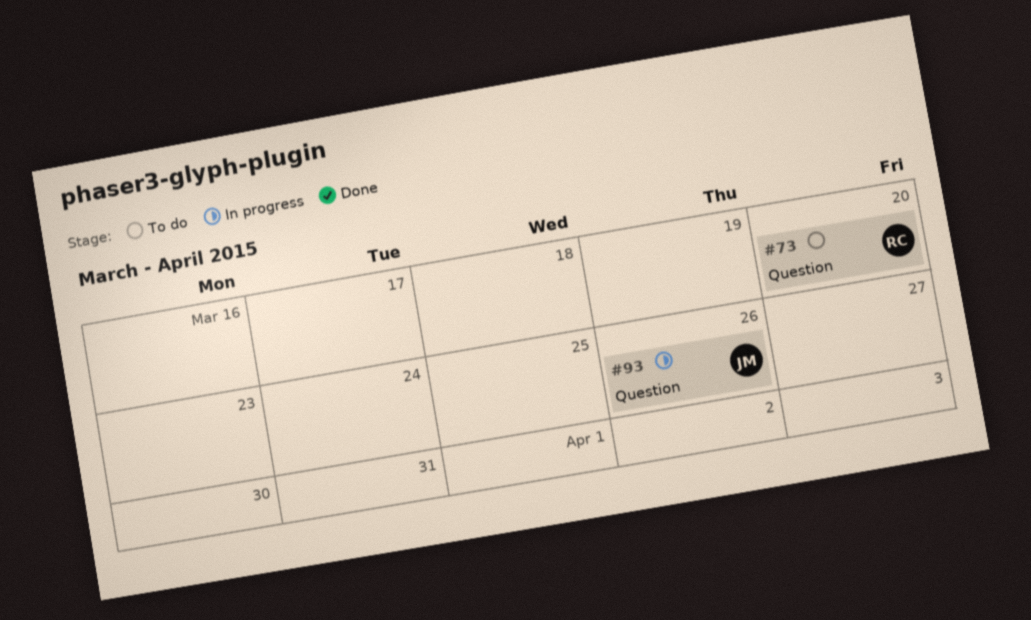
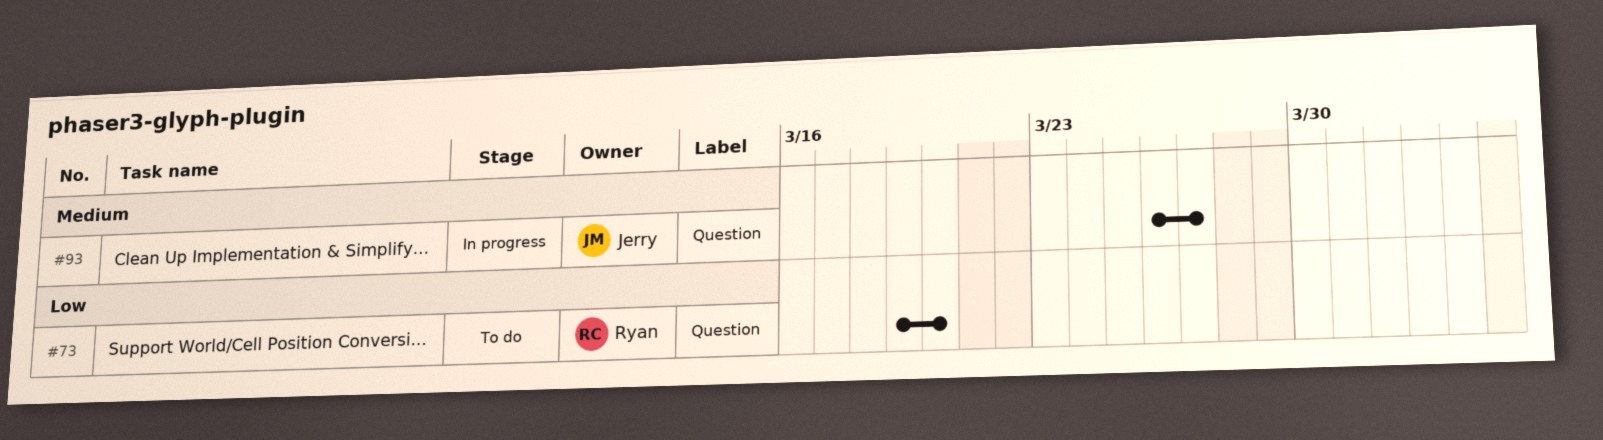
#93, due: Mar 26 -> Mar 27

